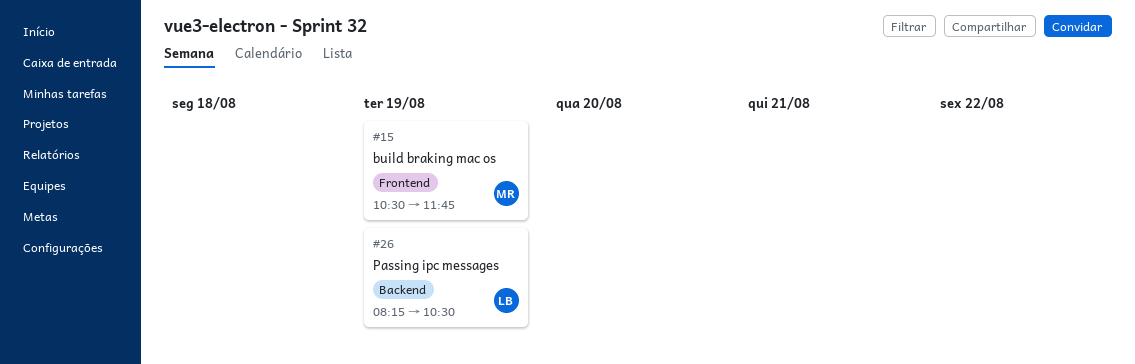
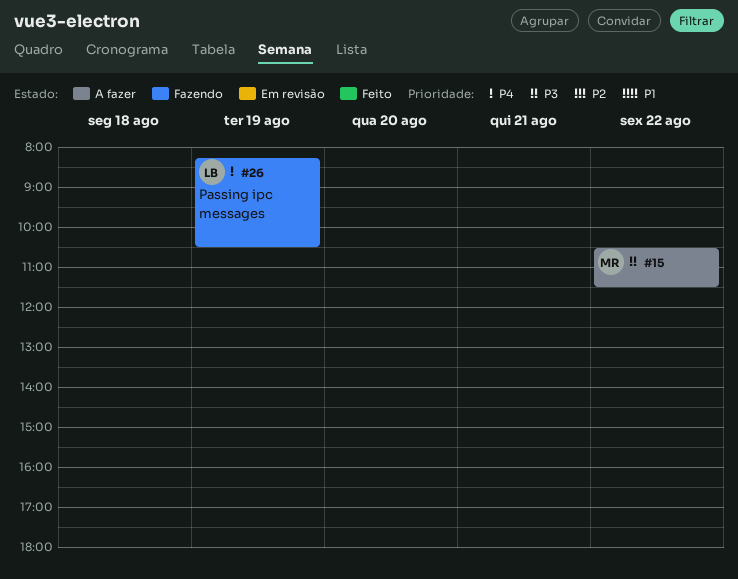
#15, day: Aug 19 -> Aug 22
#15, ends: 11:45 -> 11:30

